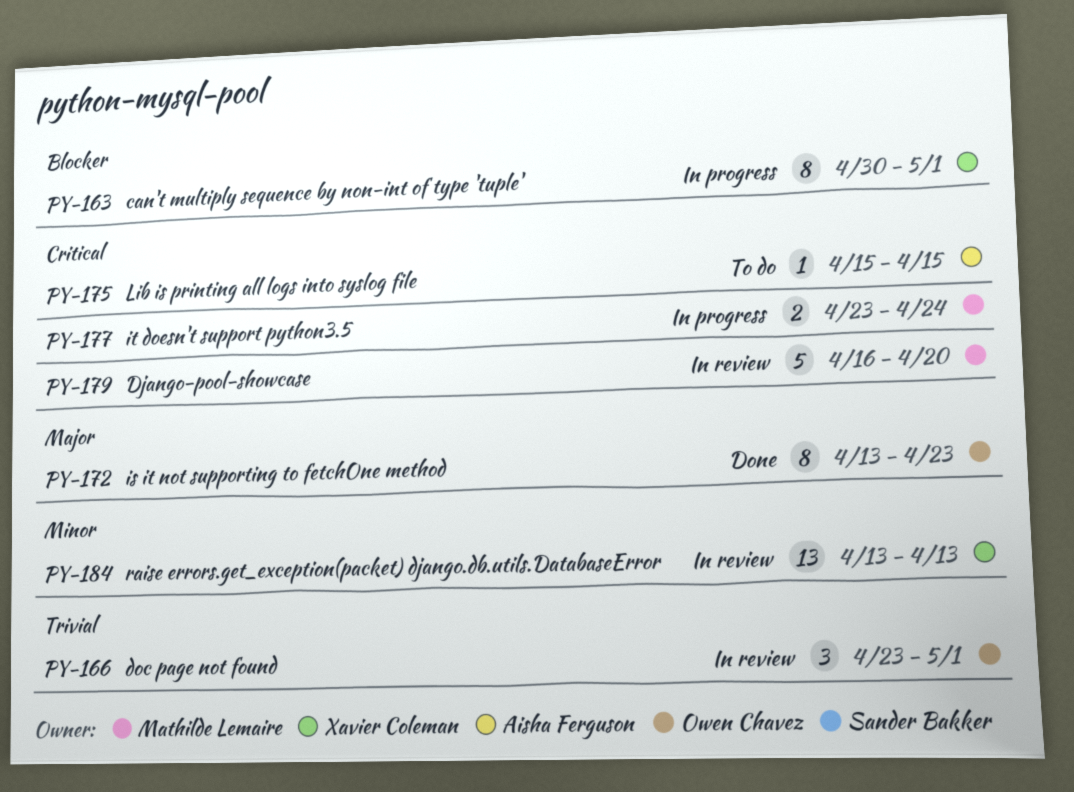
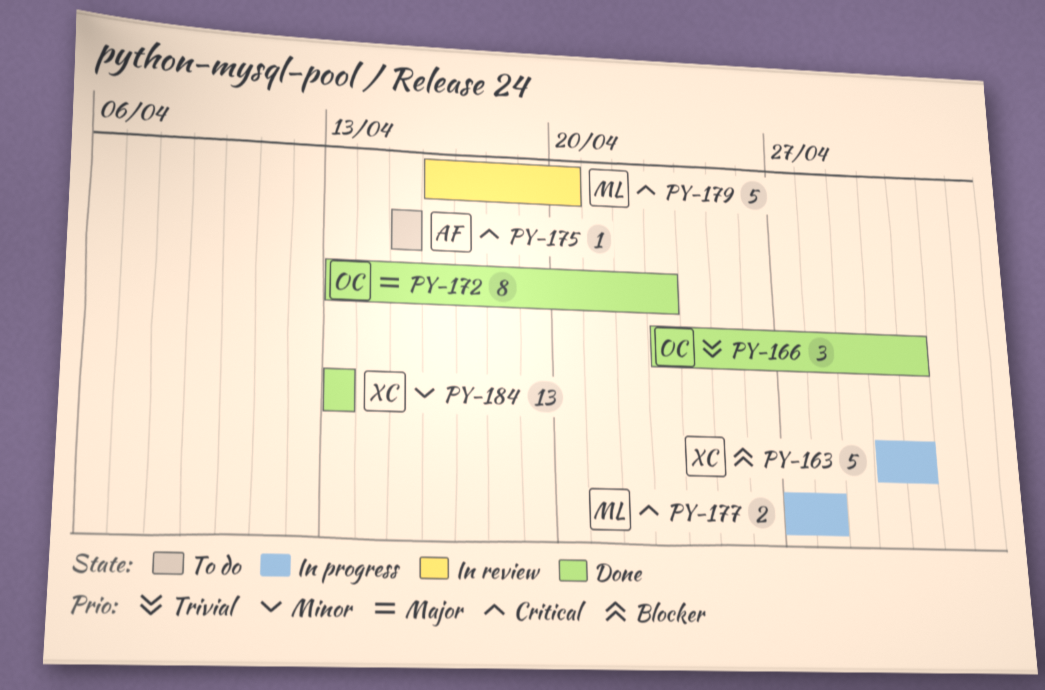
PY-163, estimate: 8 -> 5
PY-166, status: In review -> Done
PY-177, start: Apr 23 -> Apr 27
PY-177, due: Apr 24 -> Apr 28
PY-184, status: In review -> Done

